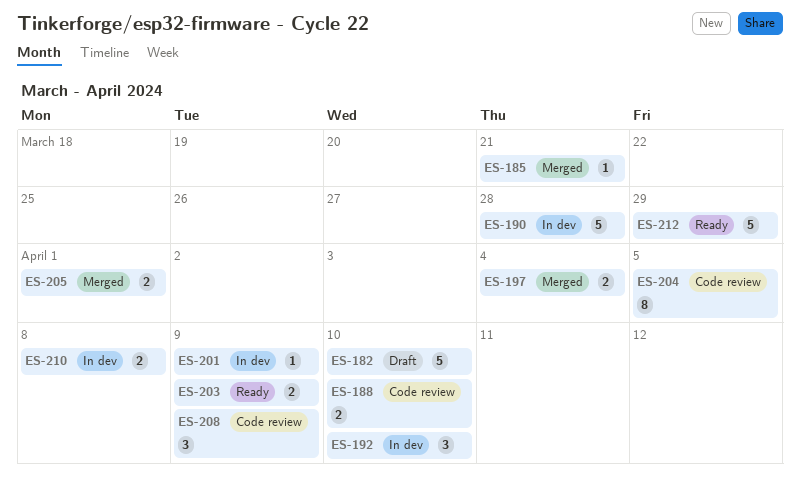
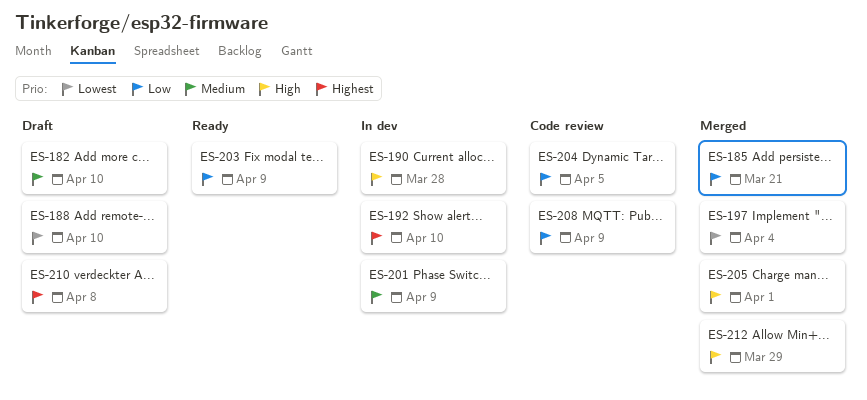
ES-188, status: Code review -> Draft
ES-210, status: In dev -> Draft
ES-212, status: Ready -> Merged

